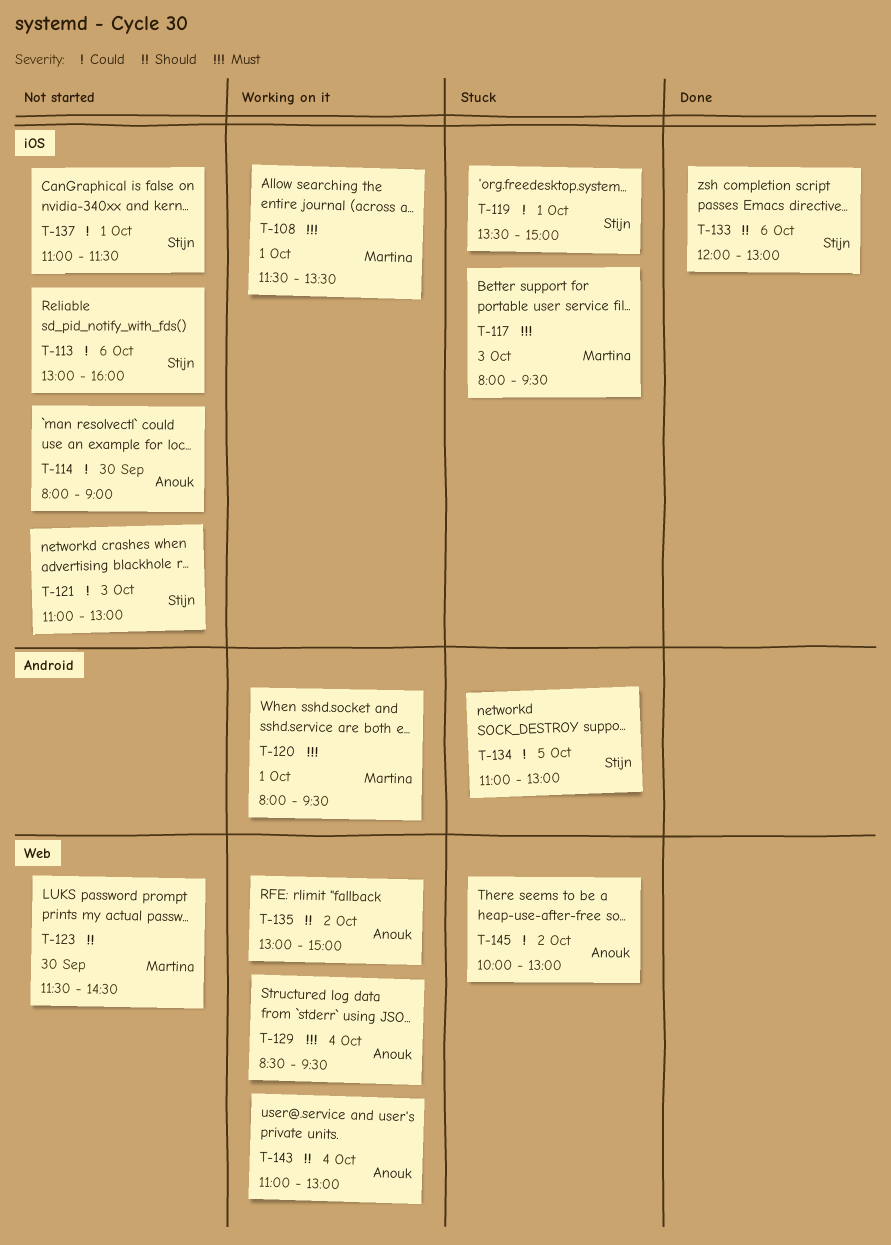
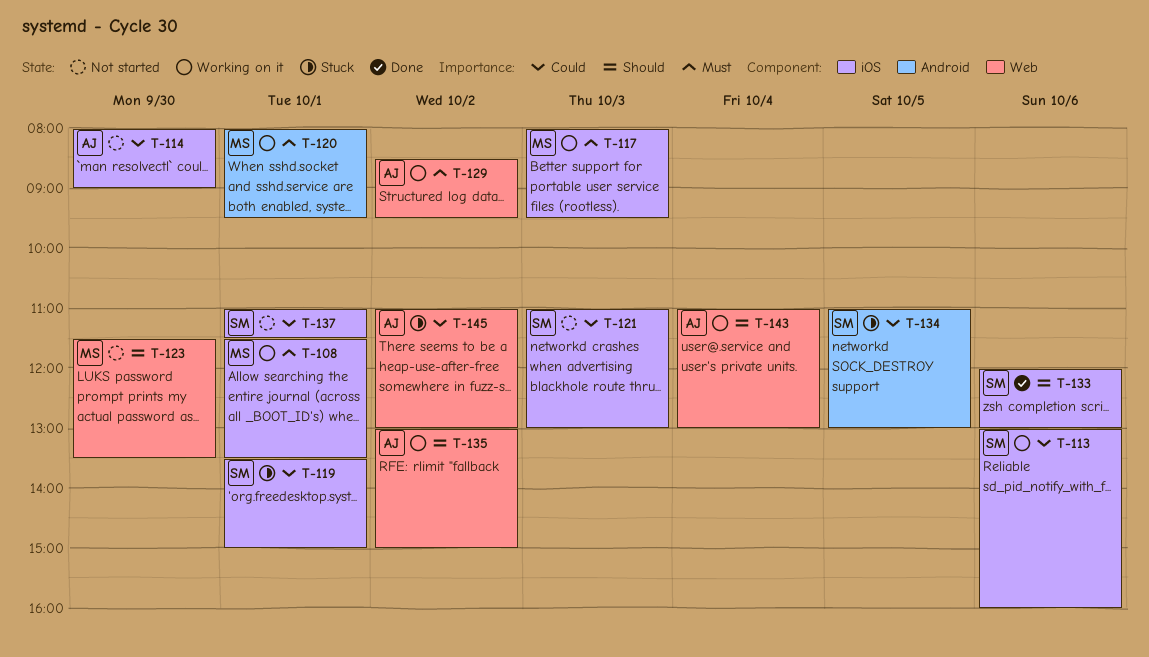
T-113, status: Not started -> Working on it
T-117, status: Stuck -> Working on it
T-123, ends: 14:30 -> 13:30
T-129, day: Oct 4 -> Oct 2
T-145, begins: 10:00 -> 11:00

